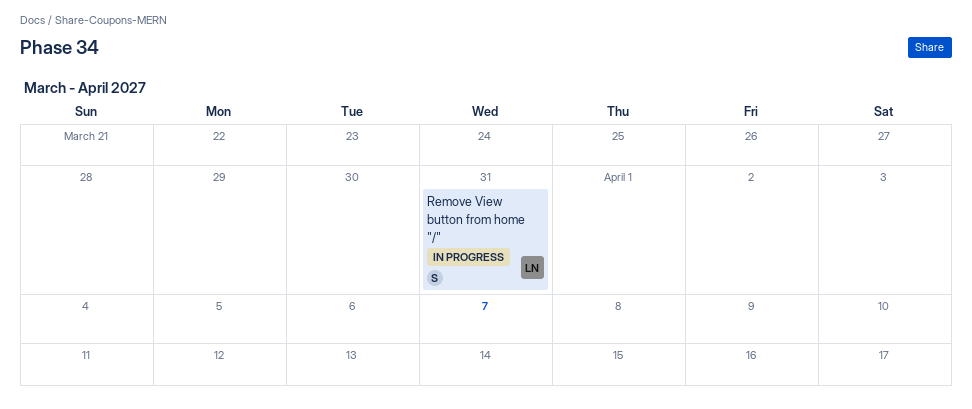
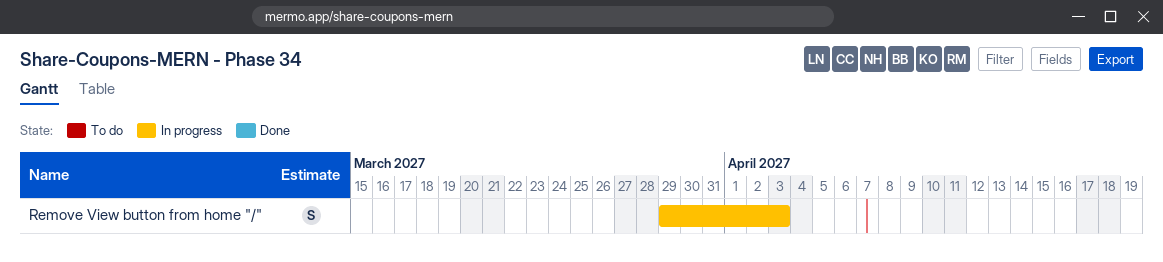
Remove View button from home "/", due: Mar 31 -> Apr 3

